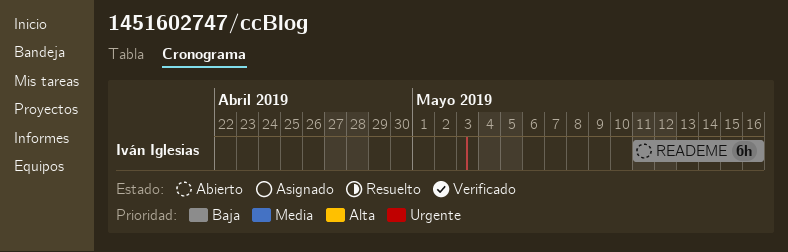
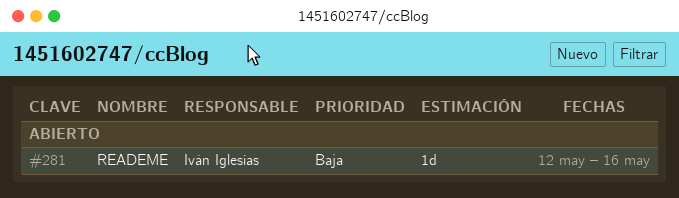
READEME, estimate: 6h -> 1d
READEME, start: May 11 -> May 12

